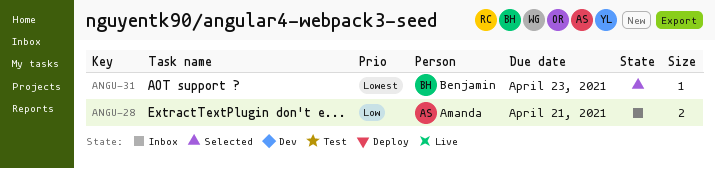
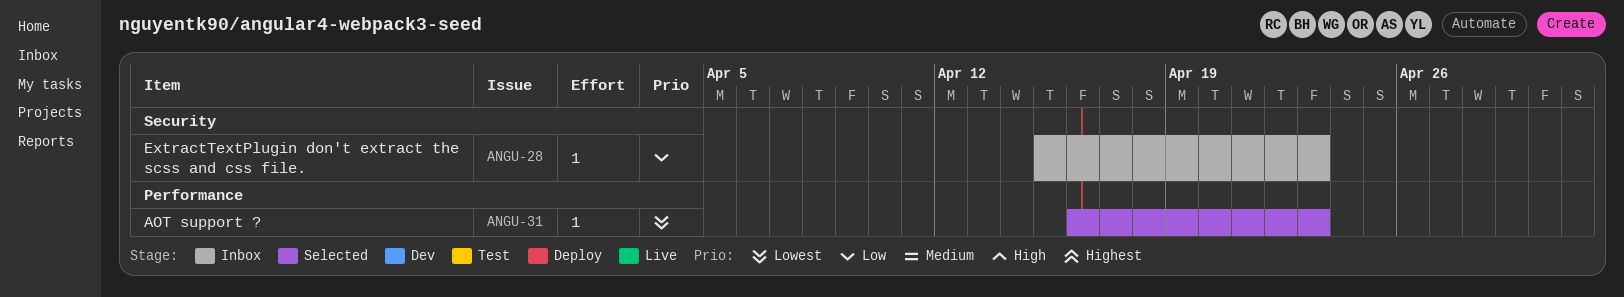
ANGU-28, estimate: 2 -> 1
ANGU-28, due: Apr 21 -> Apr 23

